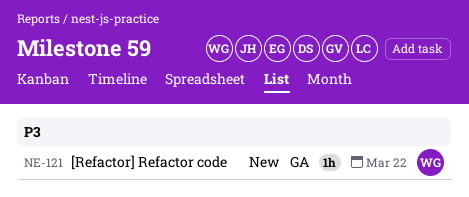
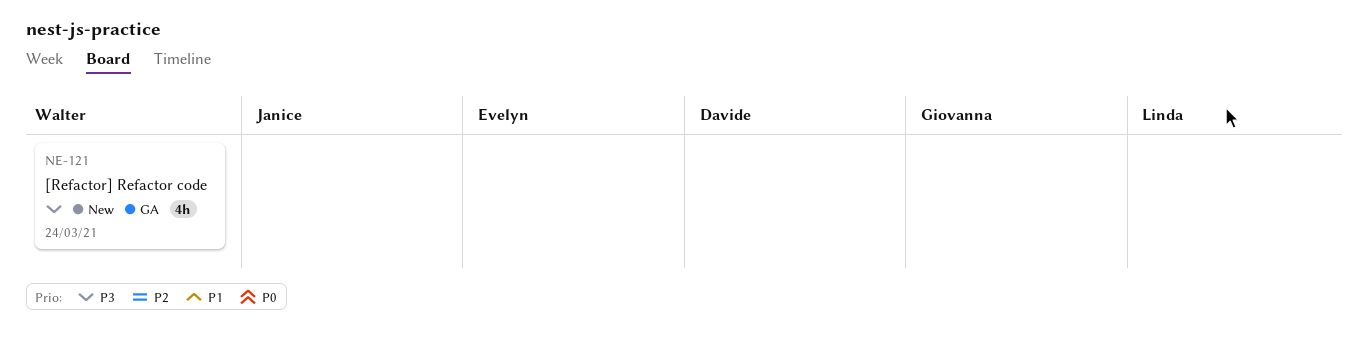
NE-121, estimate: 1h -> 4h
NE-121, due: Mar 22 -> Mar 24

